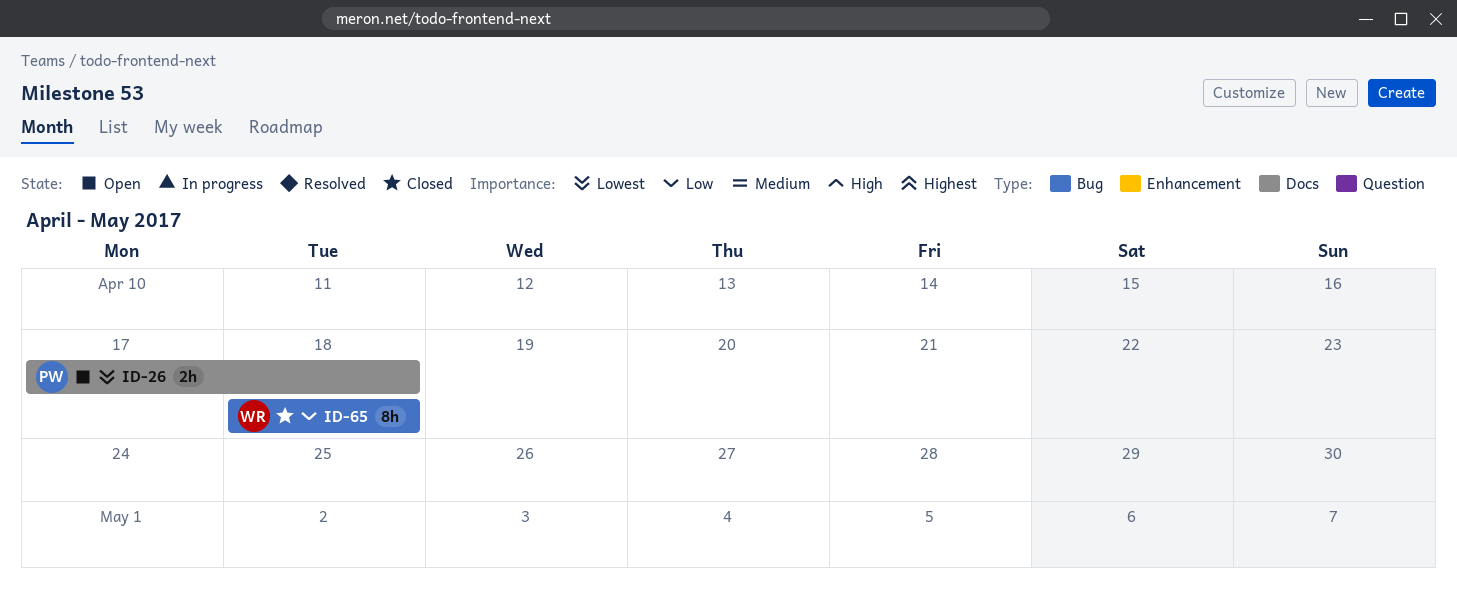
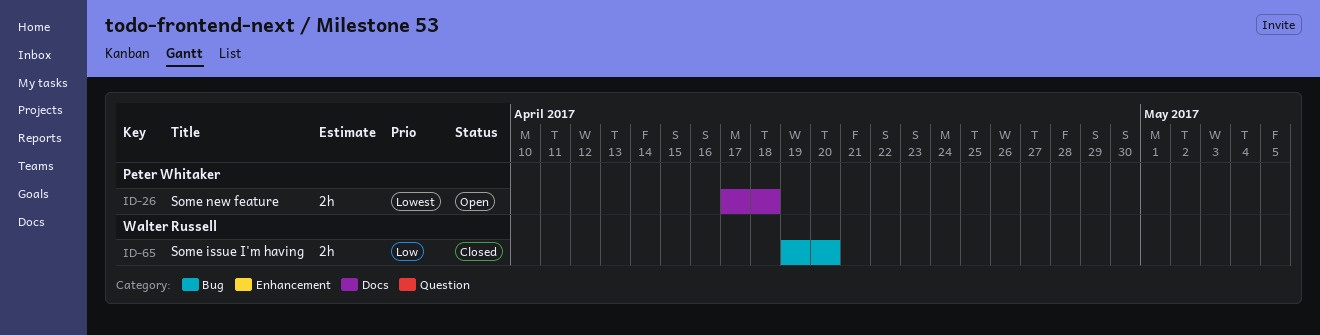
ID-65, estimate: 8h -> 2h
ID-65, start: Apr 18 -> Apr 19
ID-65, due: Apr 18 -> Apr 20

